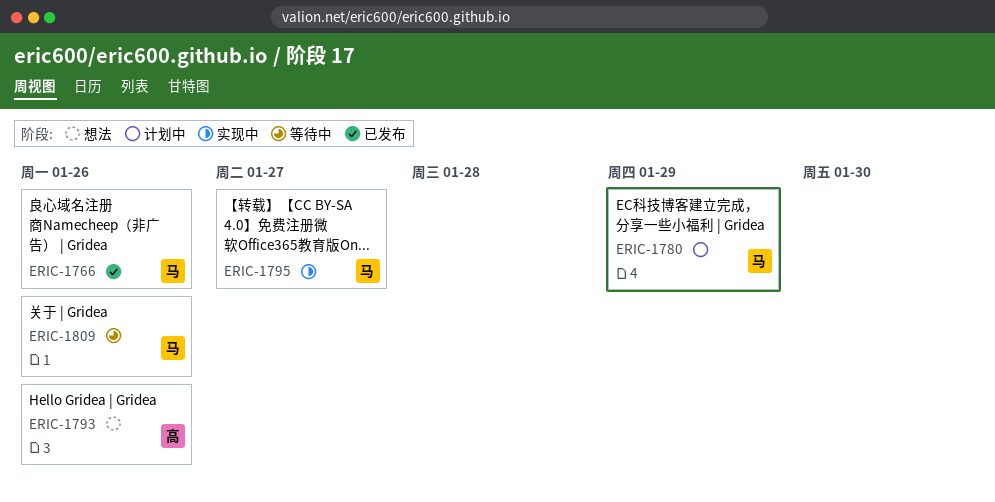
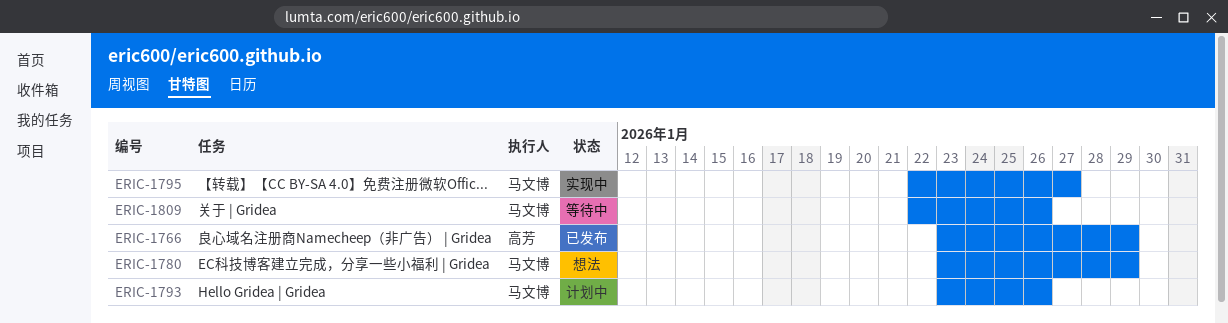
ERIC-1766, owner: 马文博 -> 高芳
ERIC-1766, due: Jan 26 -> Jan 29
ERIC-1780, status: 计划中 -> 想法
ERIC-1793, status: 想法 -> 计划中
ERIC-1793, owner: 高芳 -> 马文博

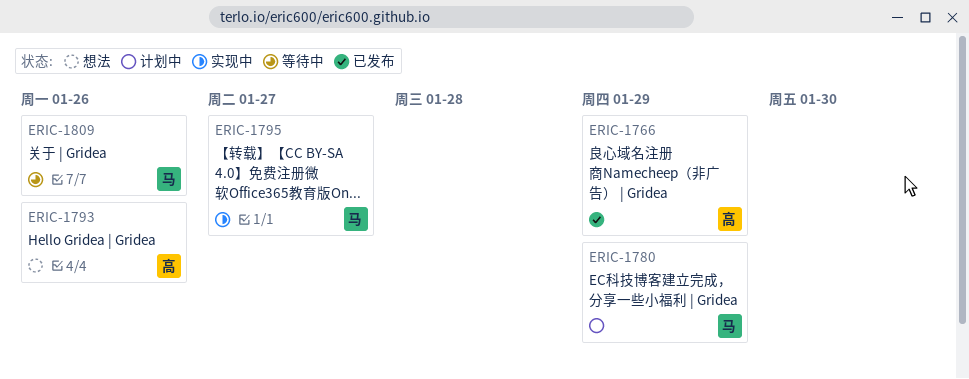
ERIC-1780, status: 想法 -> 计划中
ERIC-1793, status: 计划中 -> 想法
ERIC-1793, owner: 马文博 -> 高芳

